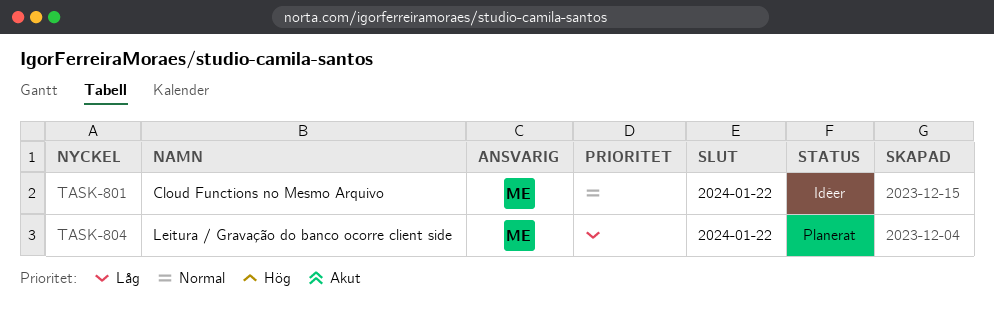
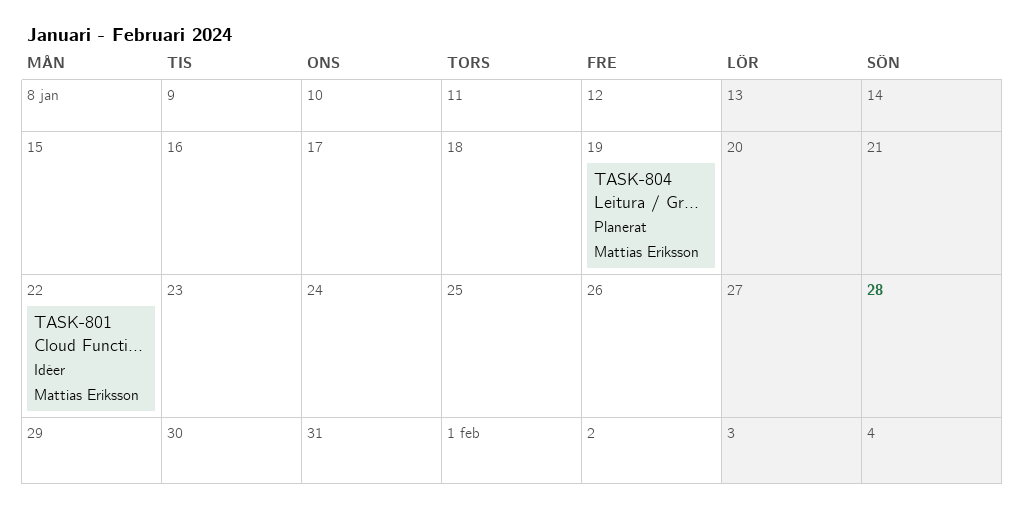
TASK-804, due: Jan 22 -> Jan 19

